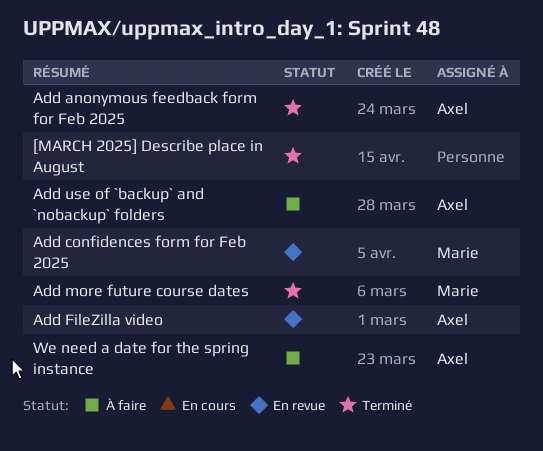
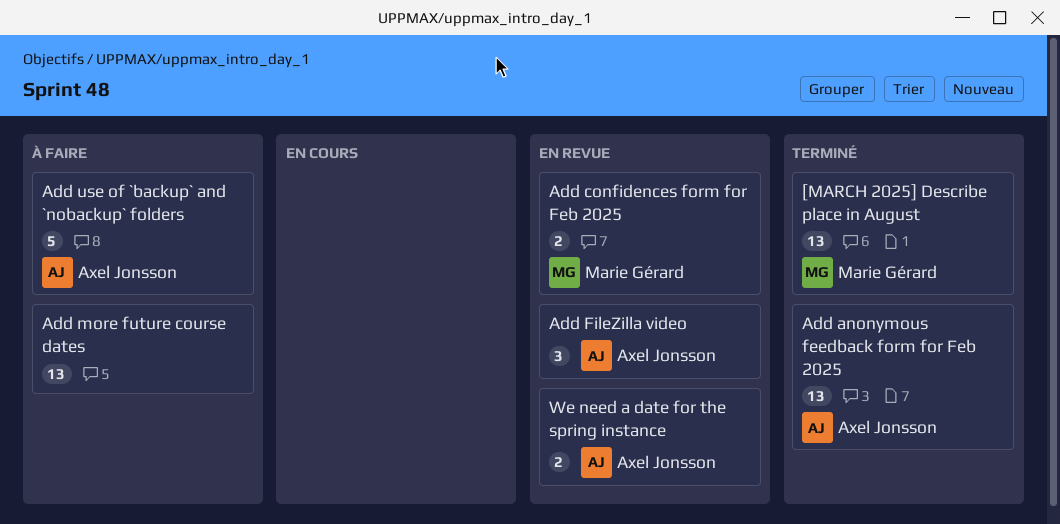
[MARCH 2025] Describe place in August, owner: none -> Marie Gérard
Add more future course dates, status: Terminé -> À faire
Add more future course dates, owner: Marie Gérard -> none
We need a date for the spring instance, status: À faire -> En revue

